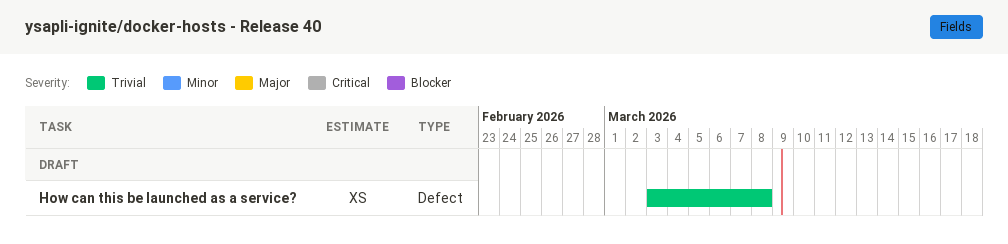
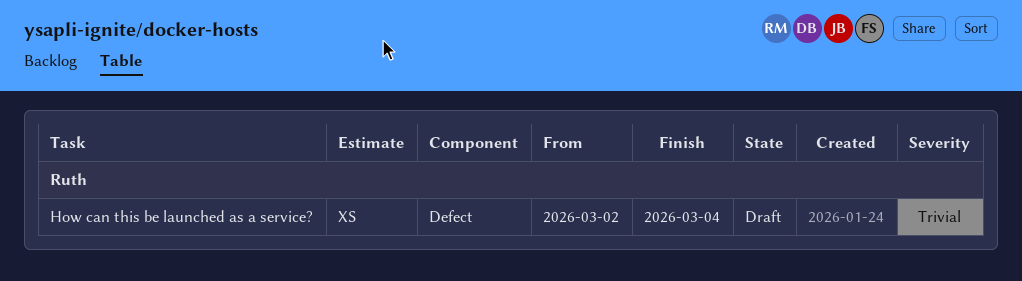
How can this be launched as a service?, start: Mar 3 -> Mar 2
How can this be launched as a service?, due: Mar 8 -> Mar 4

